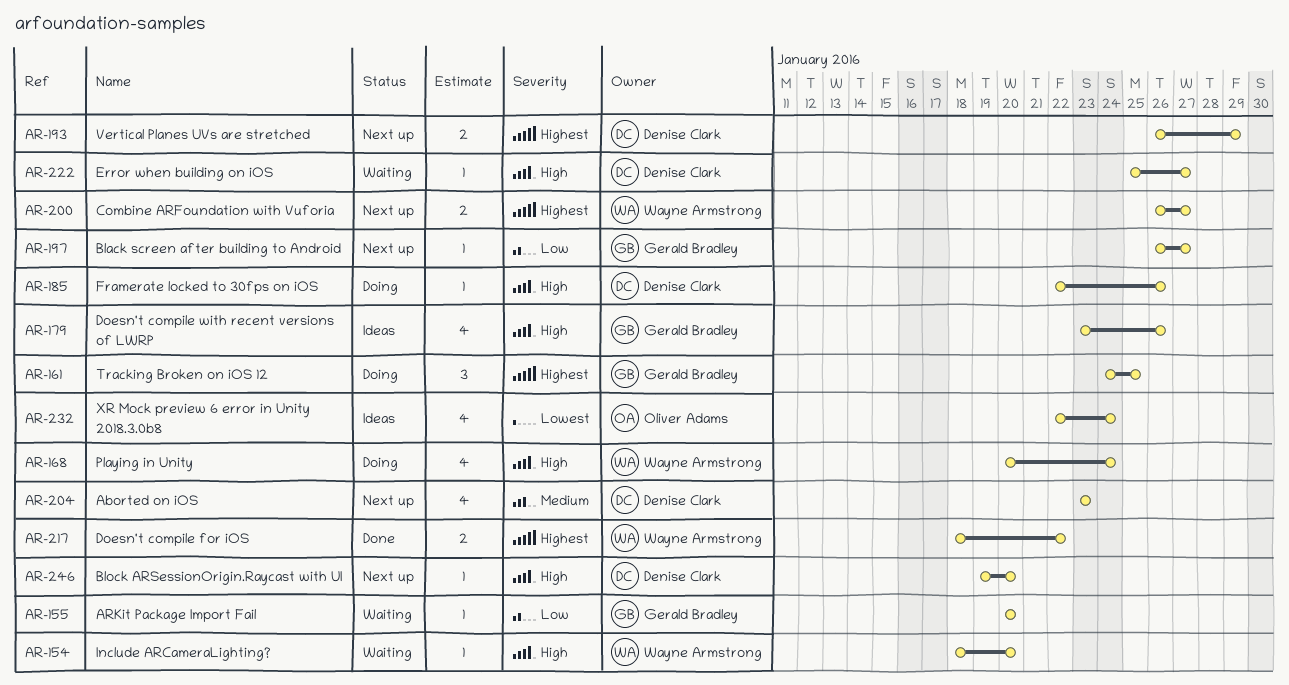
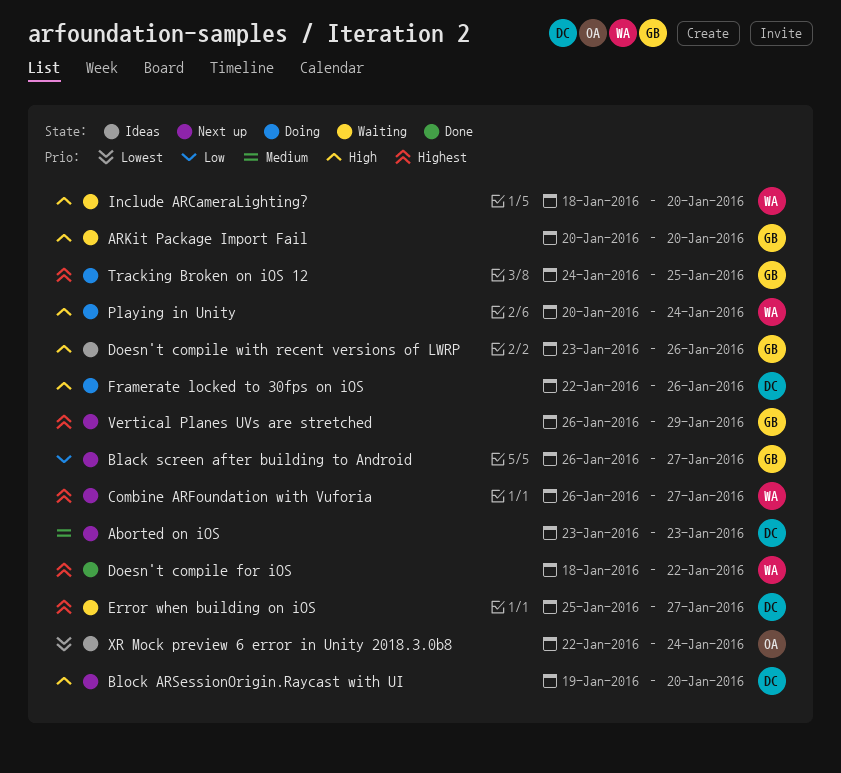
ARKit Package Import Fail, priority: Low -> High
Error when building on iOS, priority: High -> Highest
Vertical Planes UVs are stretched, owner: Denise Clark -> Gerald Bradley

